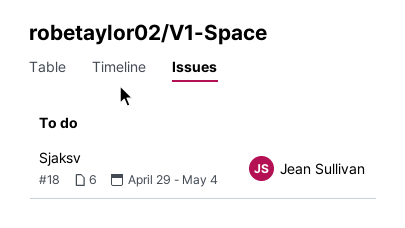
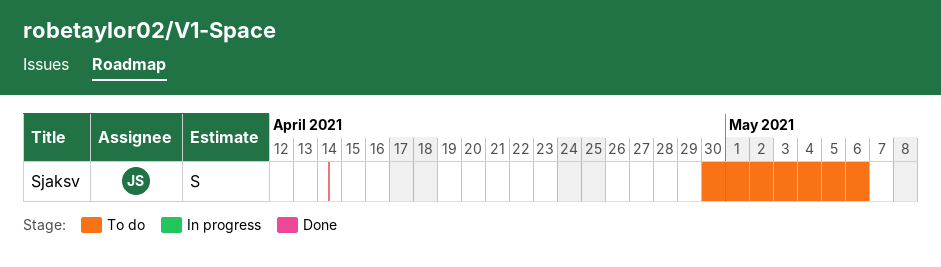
Sjaksv, start: Apr 29 -> Apr 30
Sjaksv, due: May 4 -> May 6

